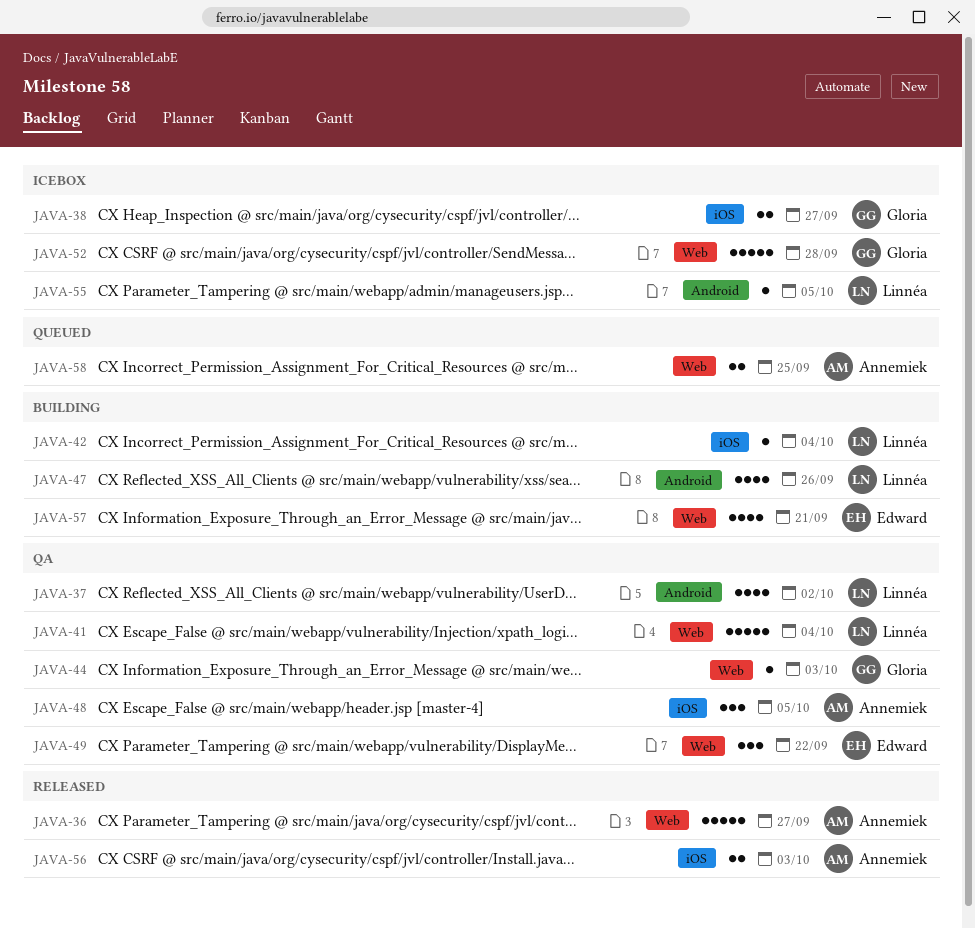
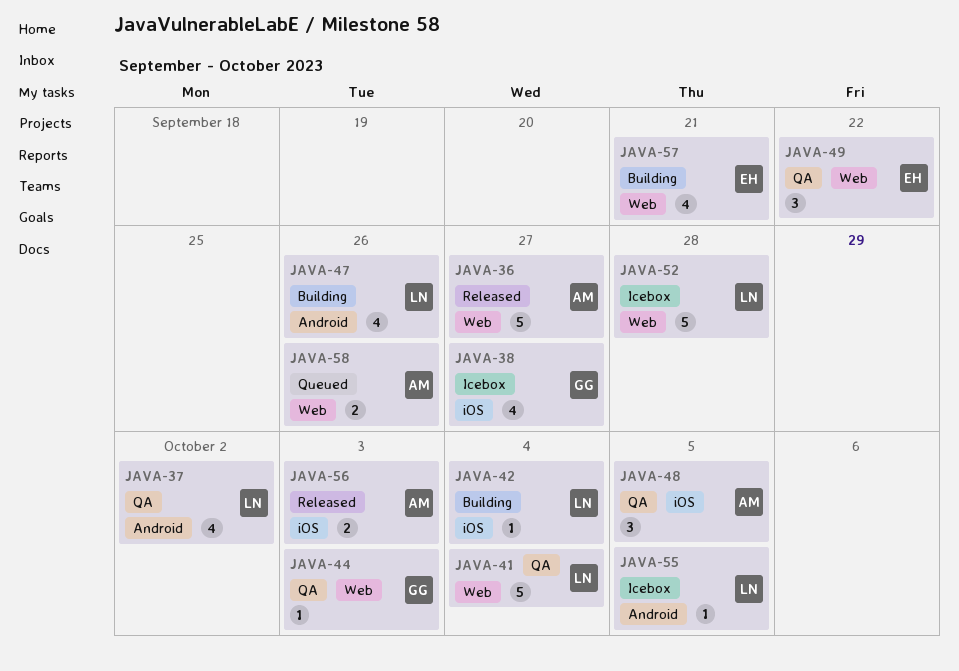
JAVA-38, estimate: 2 -> 4
JAVA-52, owner: Gloria -> Linnéa
JAVA-58, due: Sep 25 -> Sep 26

